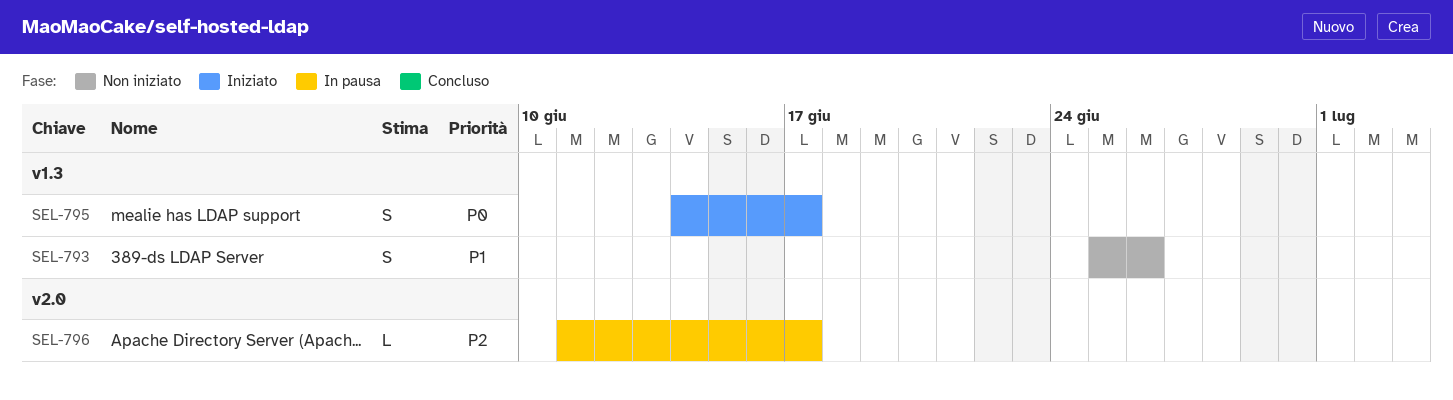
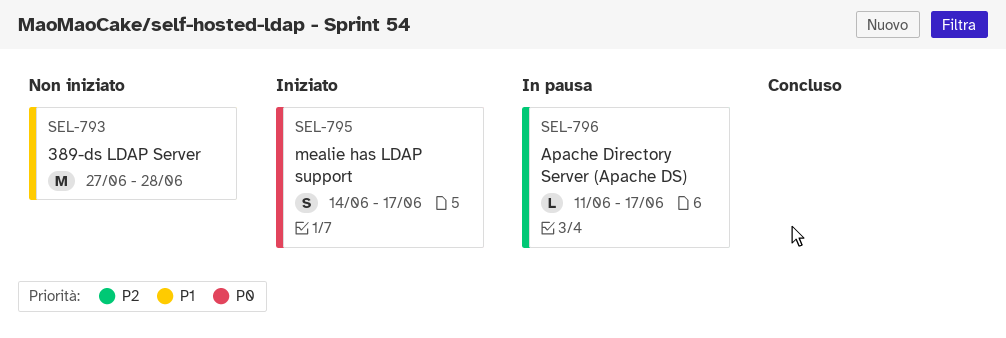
SEL-793, estimate: S -> M
SEL-793, start: Jun 25 -> Jun 27
SEL-793, due: Jun 26 -> Jun 28

